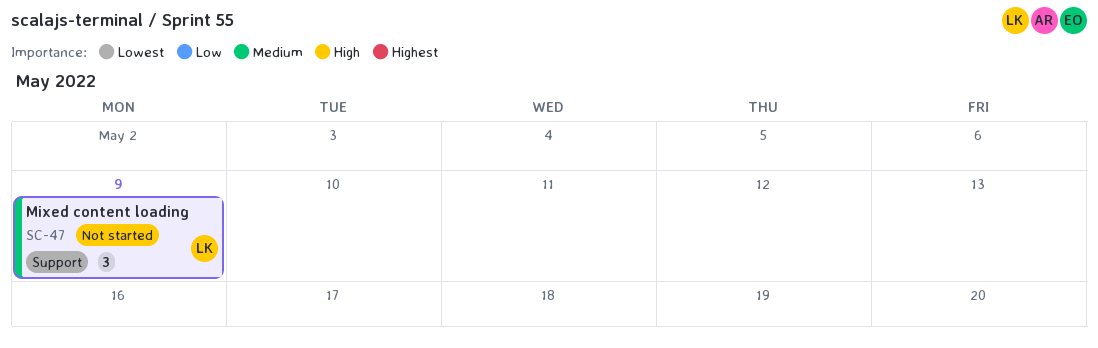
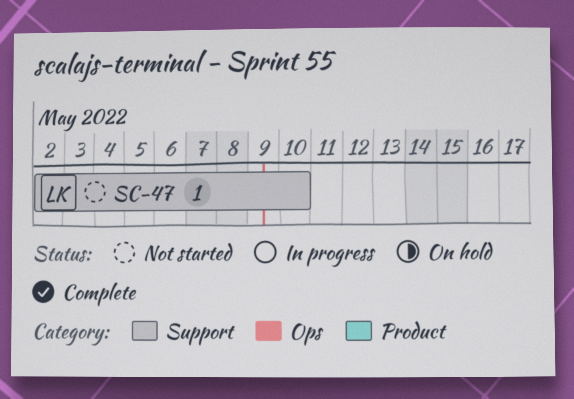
SC-47, estimate: 3 -> 1
SC-47, due: May 9 -> May 10

